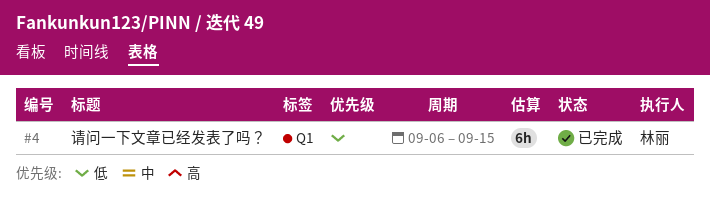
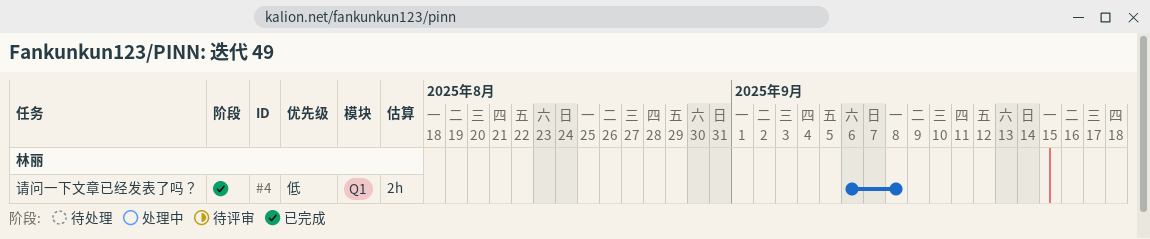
#4, estimate: 6h -> 2h
#4, due: Sep 15 -> Sep 8

